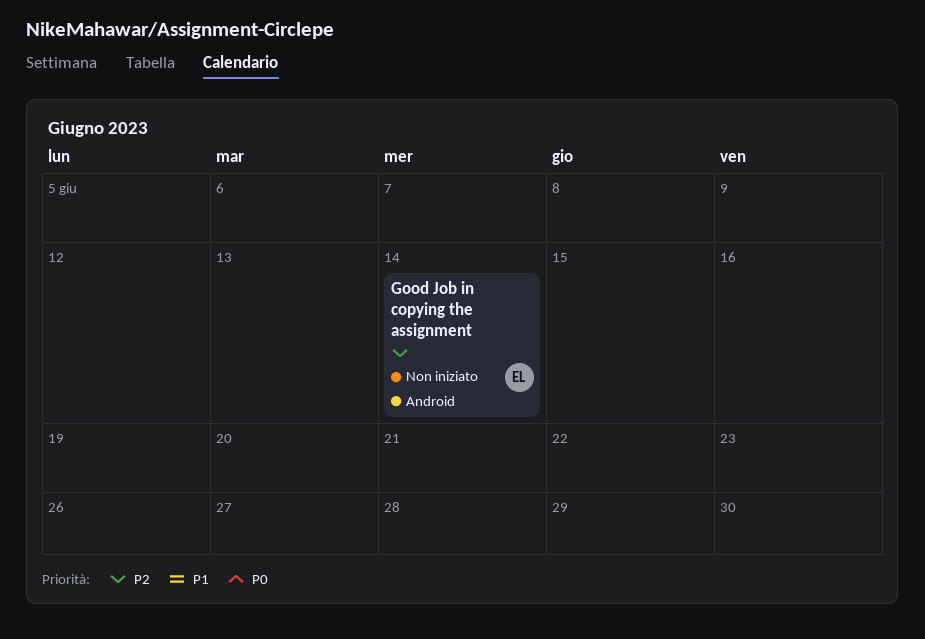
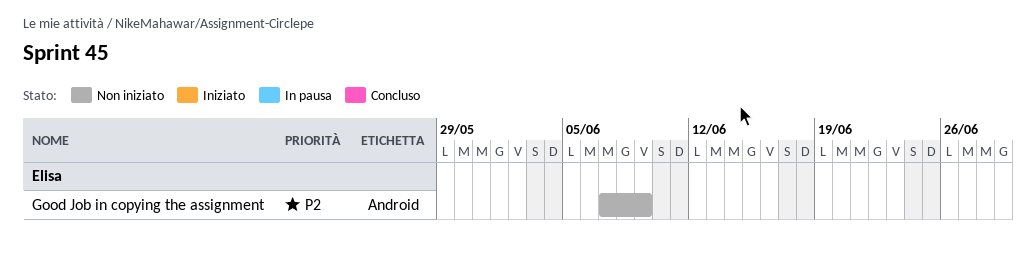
Good Job in copying the assignment, due: Jun 14 -> Jun 9

